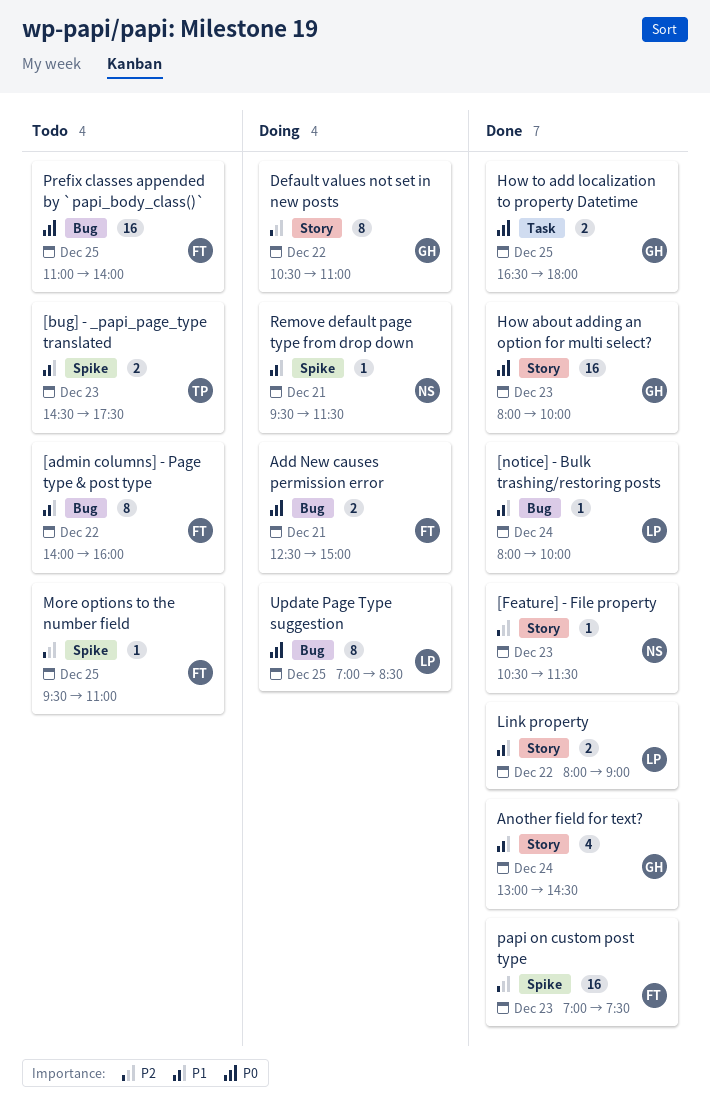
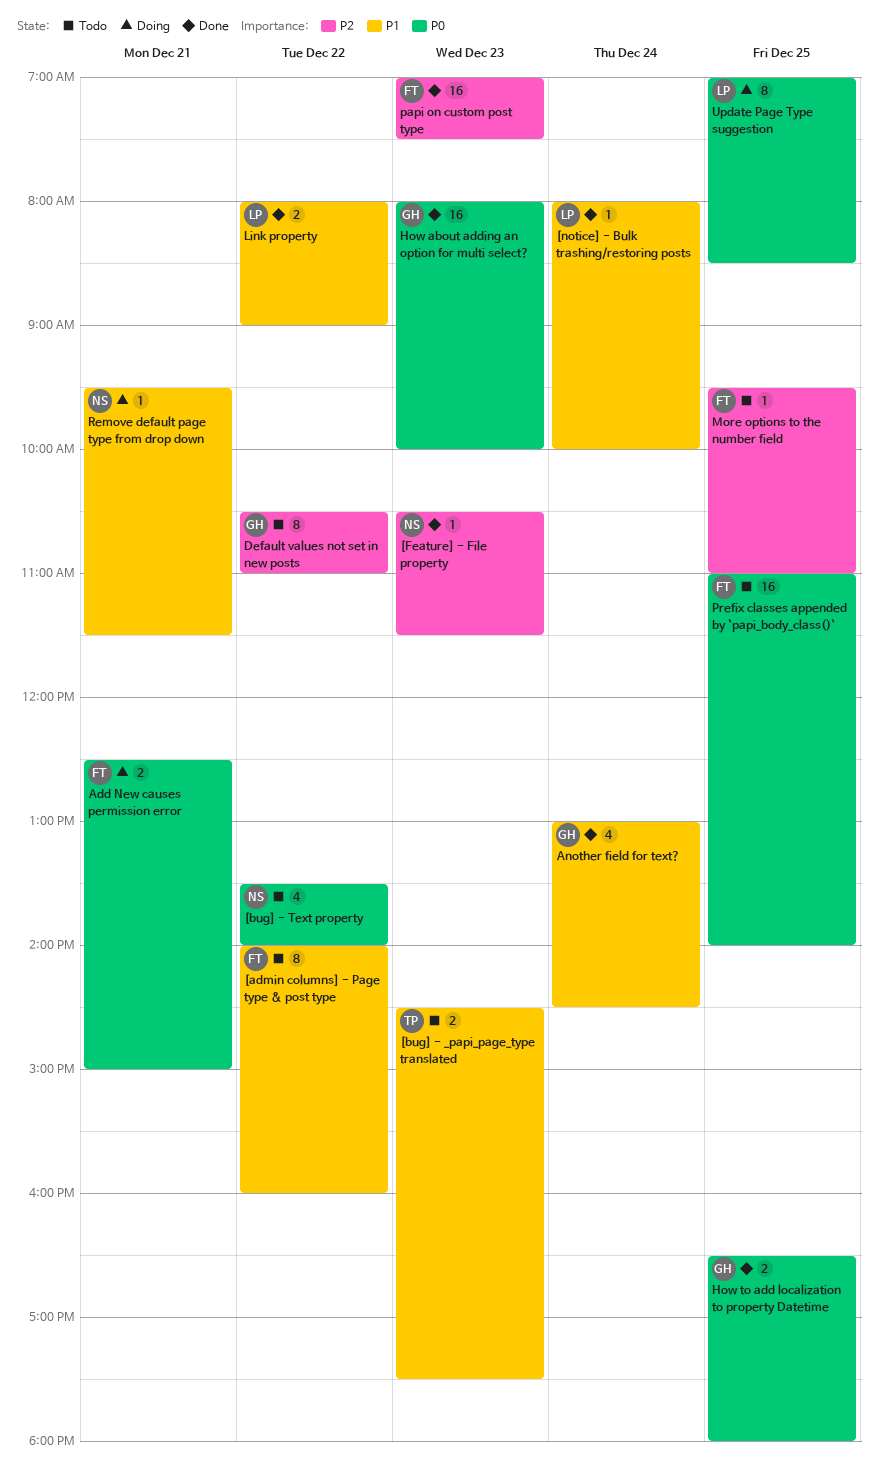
[bug] - Text property: none -> present
Default values not set in new posts, status: Doing -> Todo

